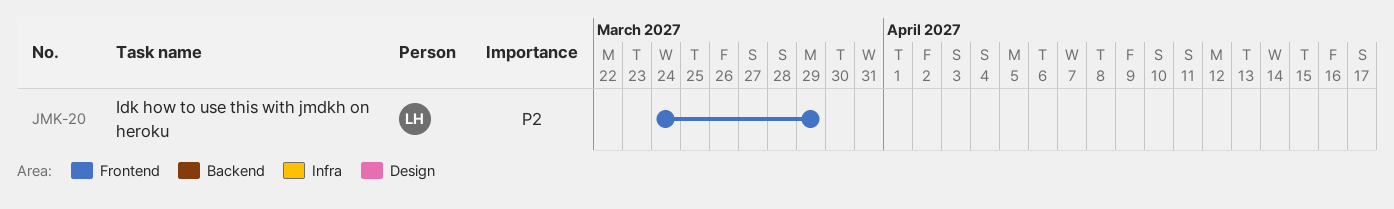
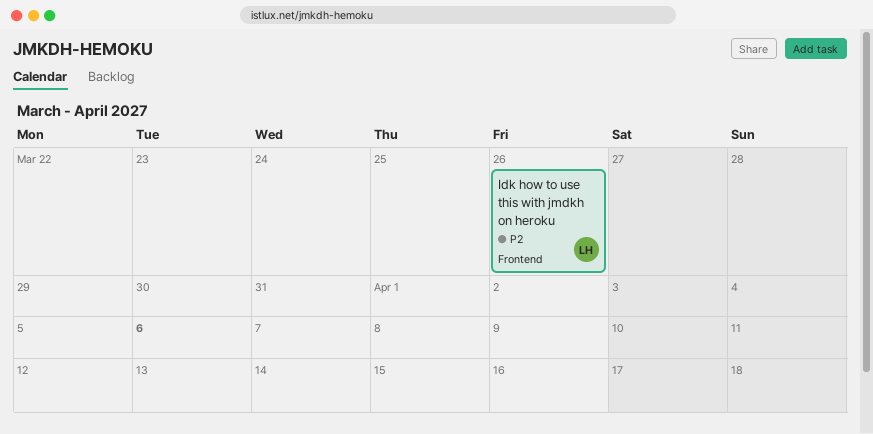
Idk how to use this with jmdkh on heroku, due: Mar 29 -> Mar 26

